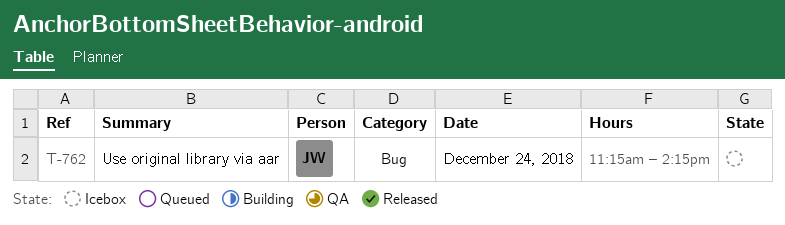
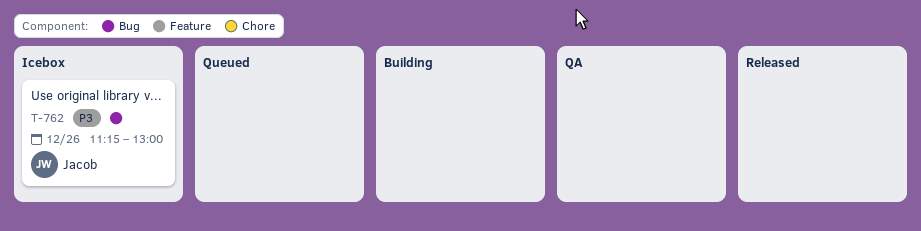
T-762, day: Dec 24 -> Dec 26
T-762, ends: 14:15 -> 13:00

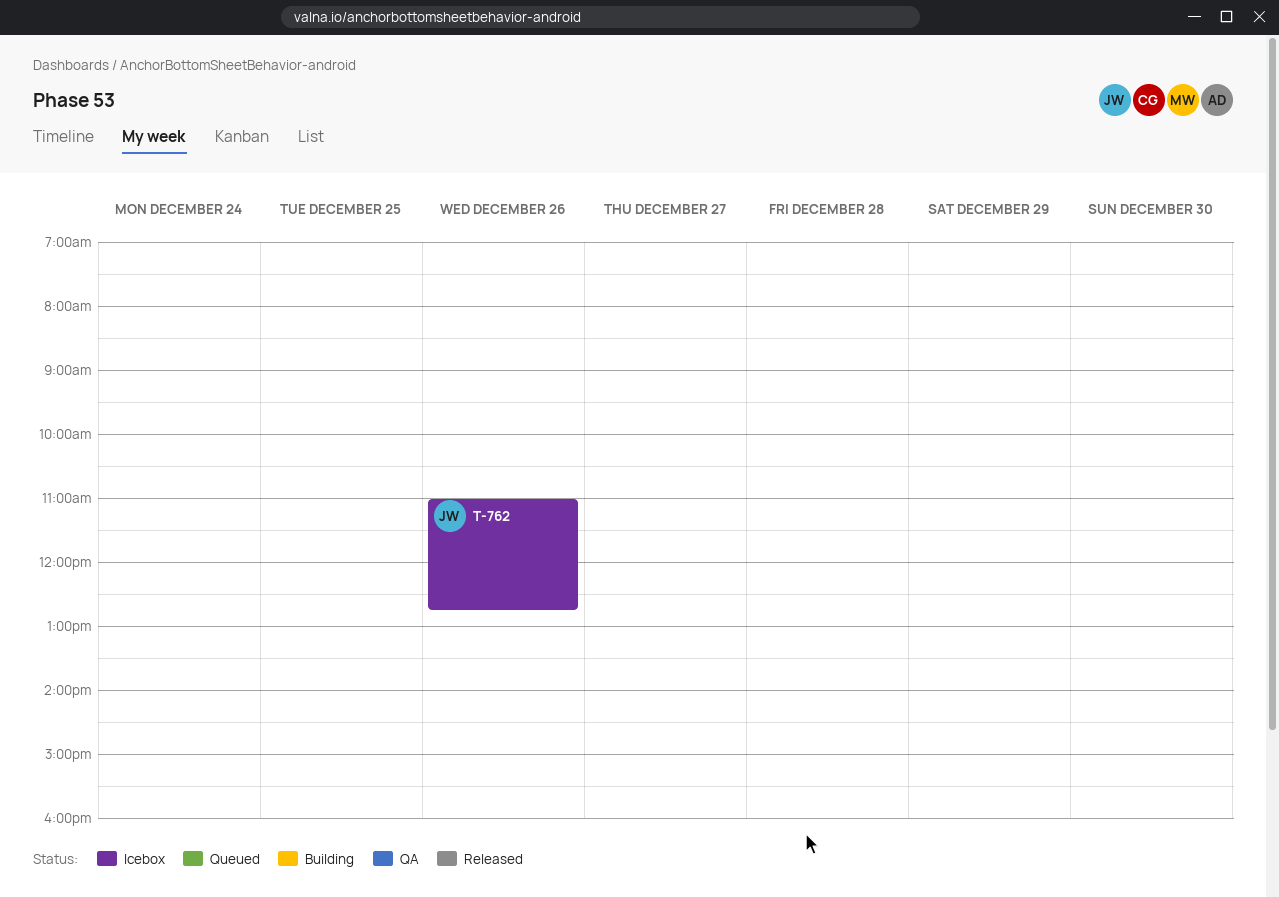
T-762, begins: 11:15 -> 11:00
T-762, ends: 13:00 -> 12:45

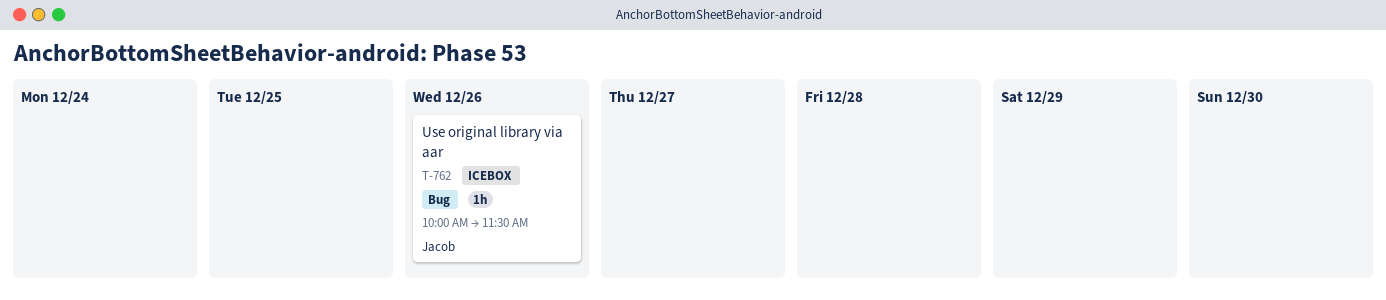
T-762, begins: 11:00 -> 10:00
T-762, ends: 12:45 -> 11:30

